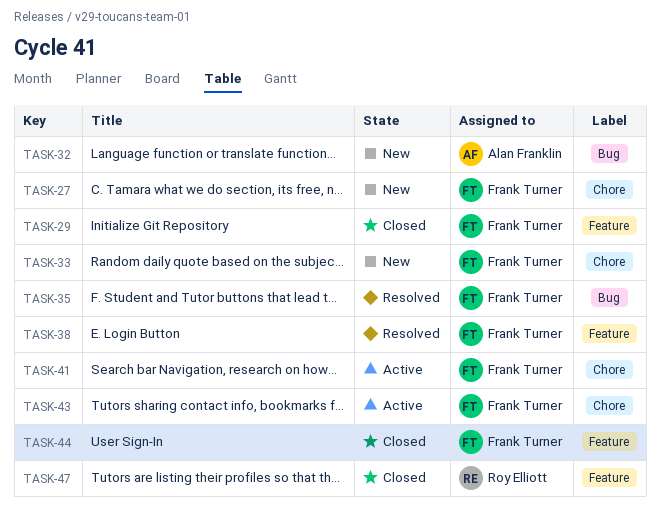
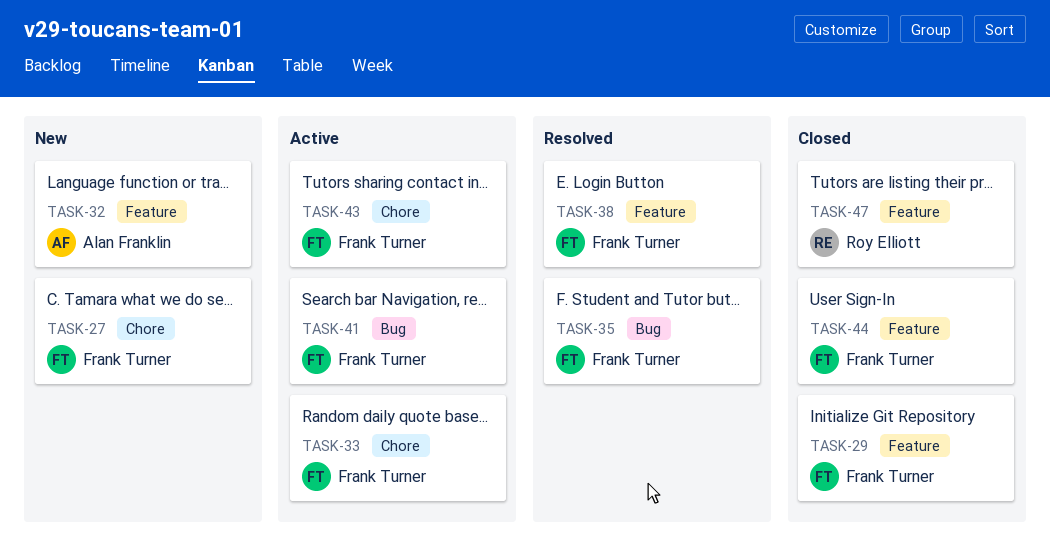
TASK-32, label: Bug -> Feature
TASK-33, status: New -> Active
TASK-41, label: Chore -> Bug

